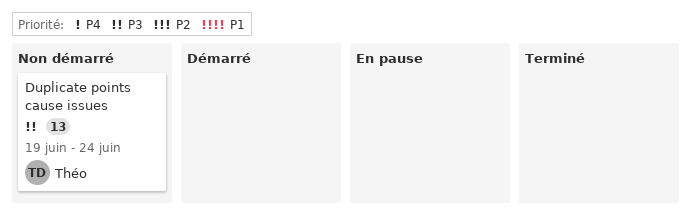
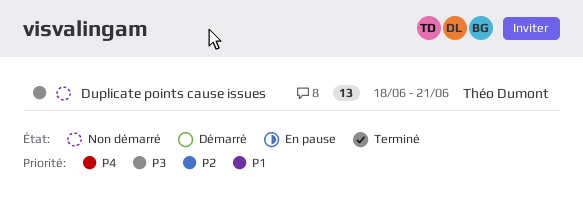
Duplicate points cause issues, start: Jun 19 -> Jun 18
Duplicate points cause issues, due: Jun 24 -> Jun 21

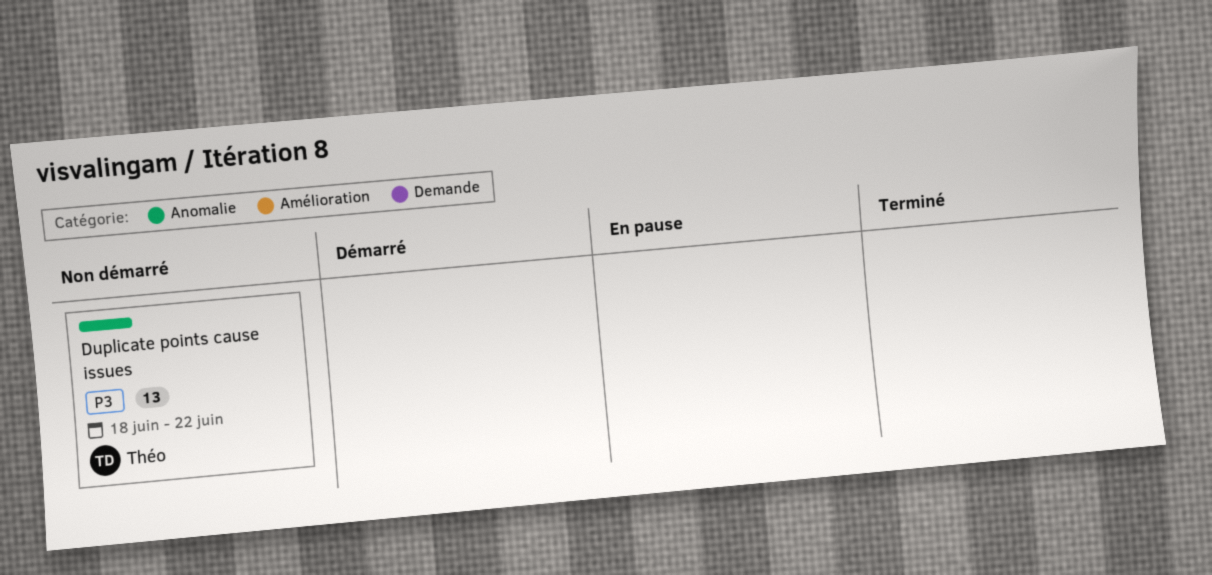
Duplicate points cause issues, due: Jun 21 -> Jun 22

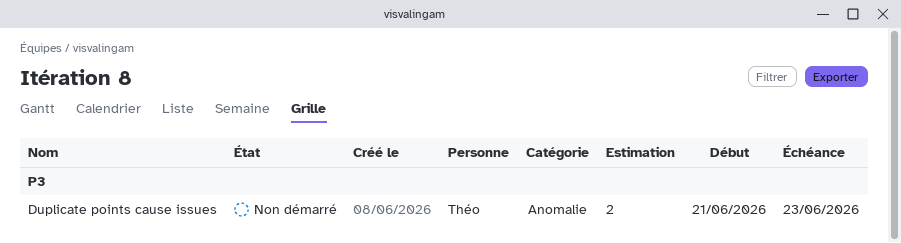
Duplicate points cause issues, estimate: 13 -> 2
Duplicate points cause issues, start: Jun 18 -> Jun 21
Duplicate points cause issues, due: Jun 22 -> Jun 23

